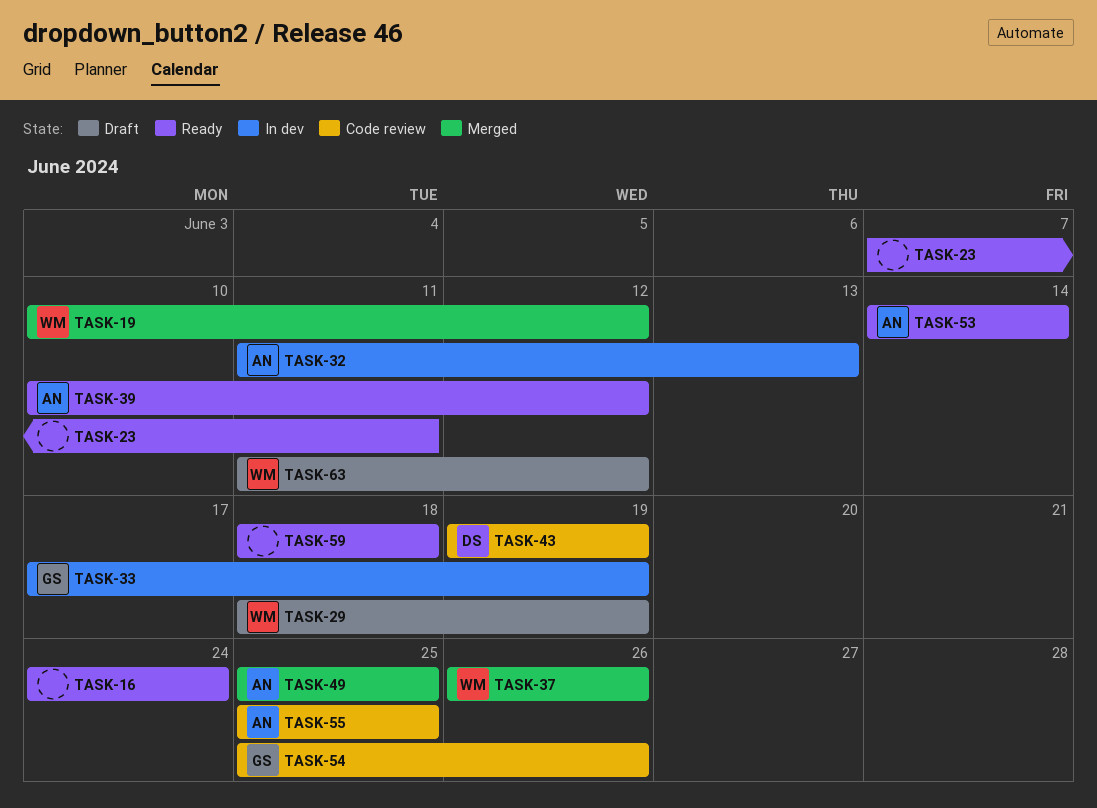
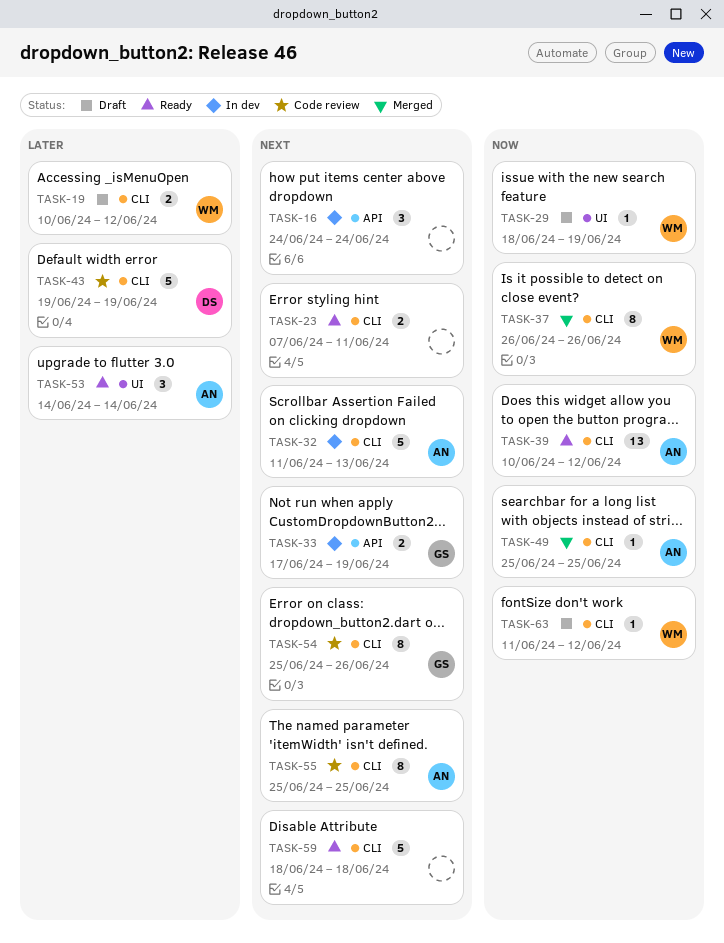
TASK-16, status: Ready -> In dev
TASK-19, status: Merged -> Draft

